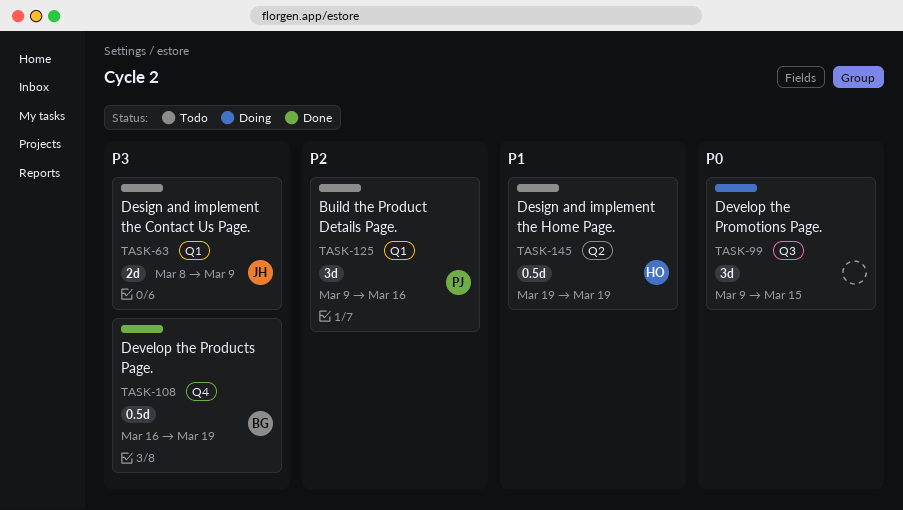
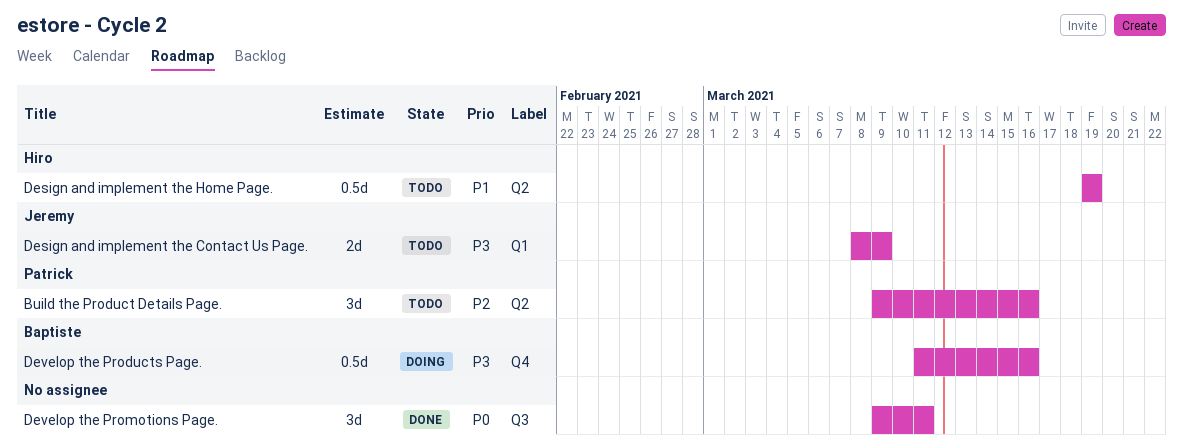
Build the Product Details Page., label: Q1 -> Q2
Develop the Products Page., status: Done -> Doing
Develop the Products Page., start: Mar 16 -> Mar 11
Develop the Products Page., due: Mar 19 -> Mar 16
Develop the Promotions Page., status: Doing -> Done
Develop the Promotions Page., due: Mar 15 -> Mar 11

